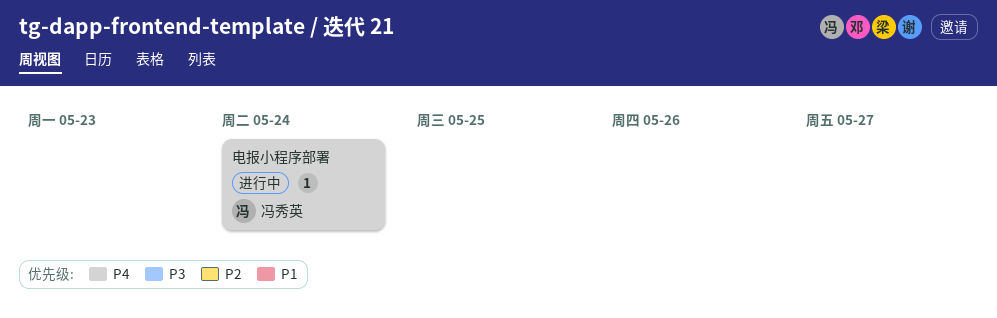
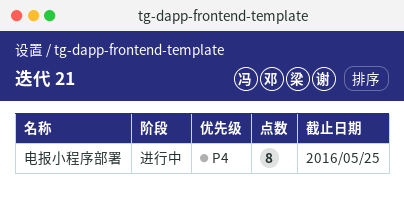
电报小程序部署, estimate: 1 -> 8
电报小程序部署, due: May 24 -> May 25

